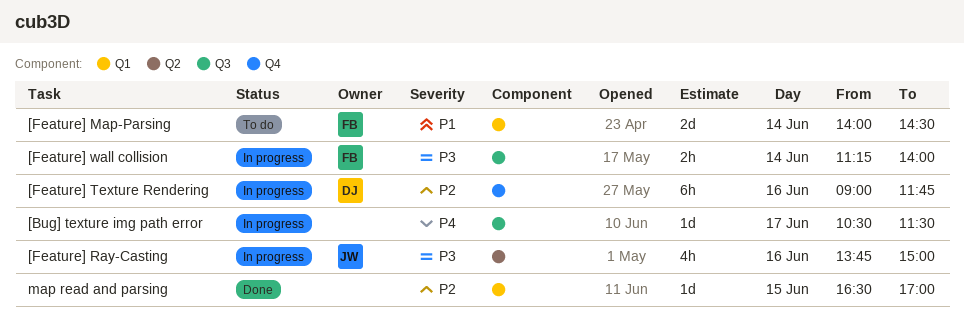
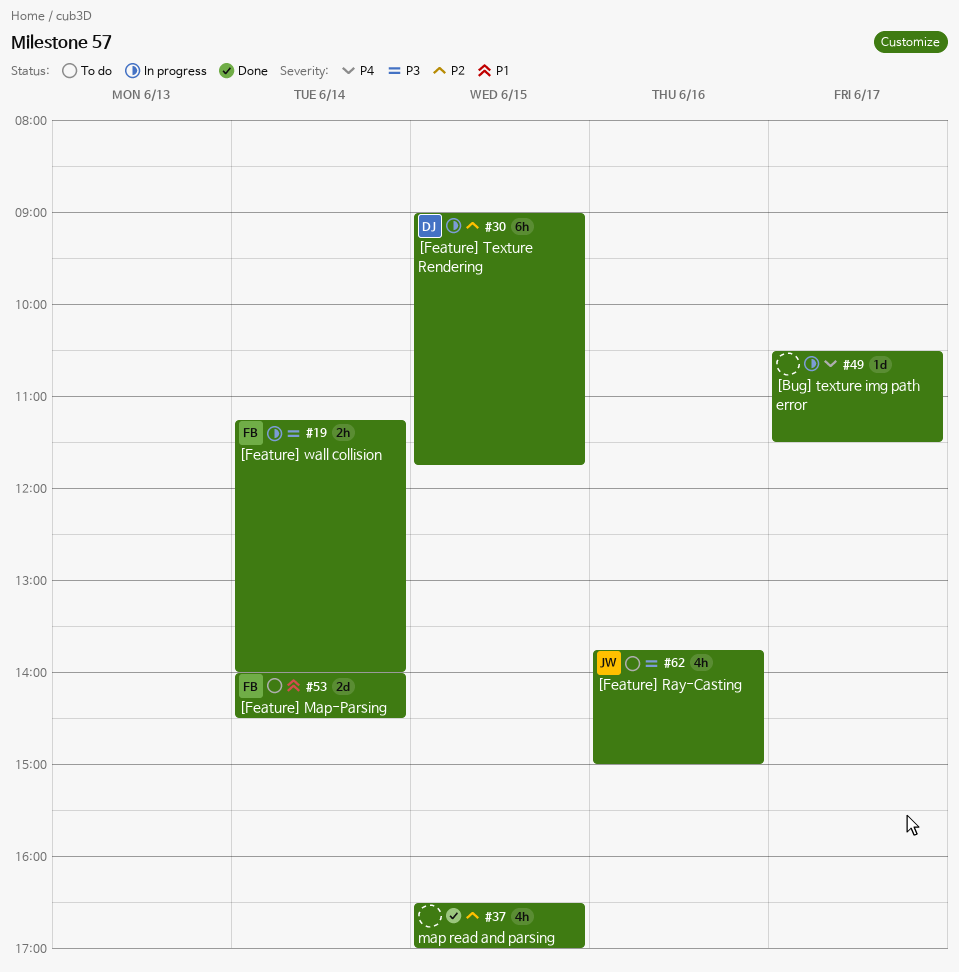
[Feature] Ray-Casting, status: In progress -> To do
[Feature] Texture Rendering, day: Jun 16 -> Jun 15
map read and parsing, estimate: 1d -> 4h

